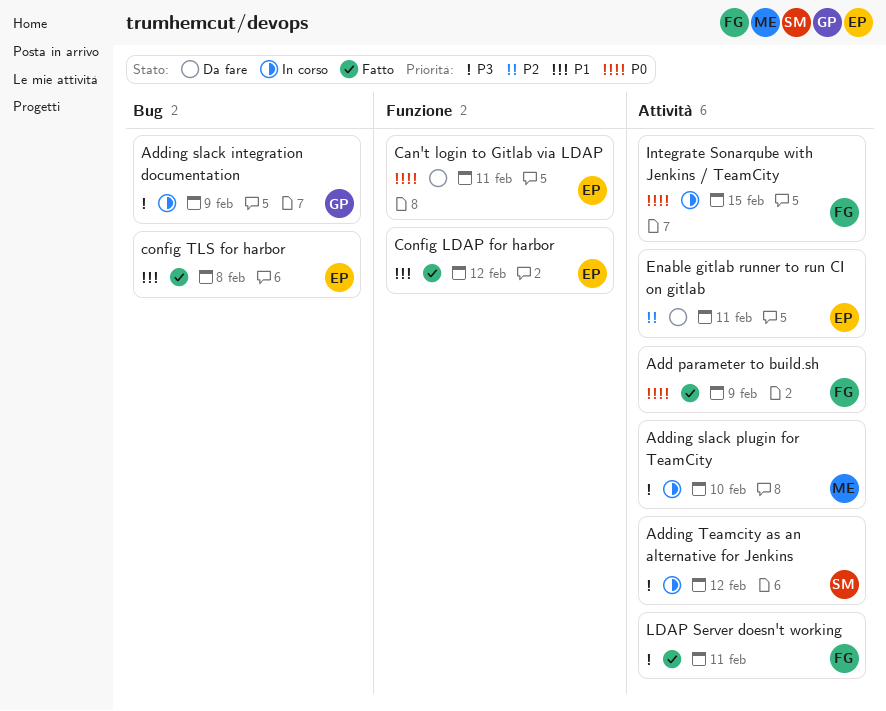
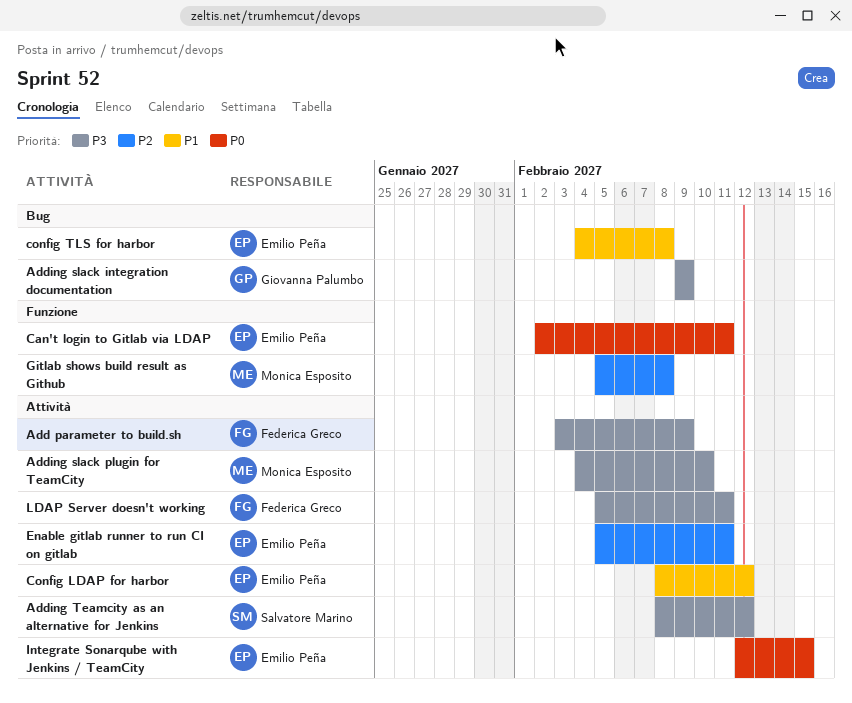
Add parameter to build.sh, priority: P0 -> P3
Config LDAP for harbor, label: Funzione -> Attività
Gitlab shows build result as Github: none -> present
Integrate Sonarqube with Jenkins / TeamCity, owner: Federica Greco -> Emilio Peña

